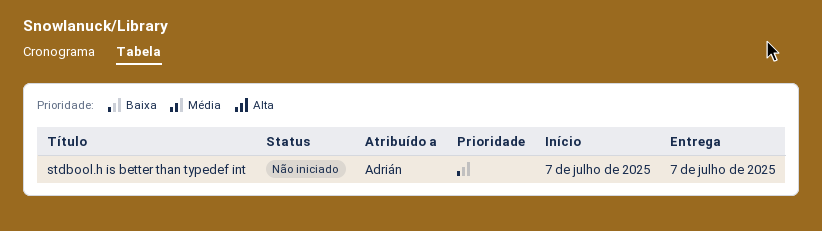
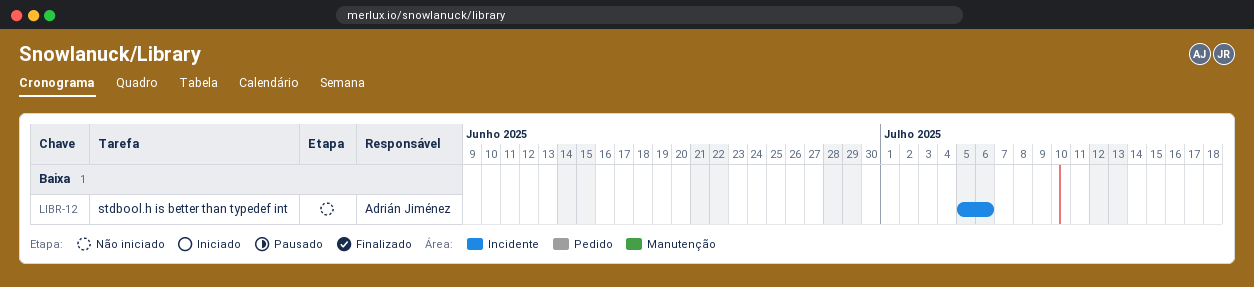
stdbool.h is better than typedef int, start: Jul 7 -> Jul 5
stdbool.h is better than typedef int, due: Jul 7 -> Jul 6

